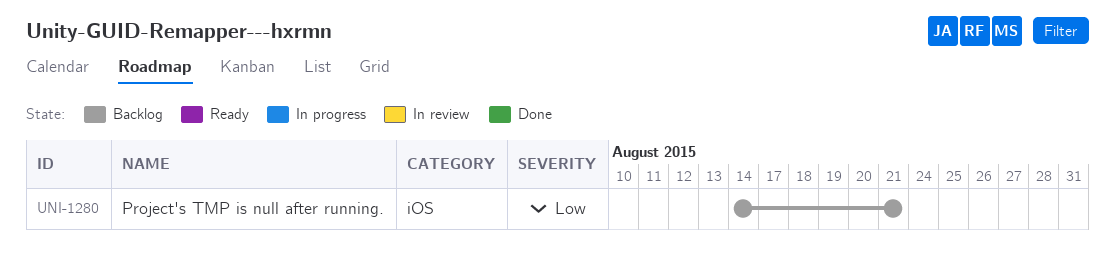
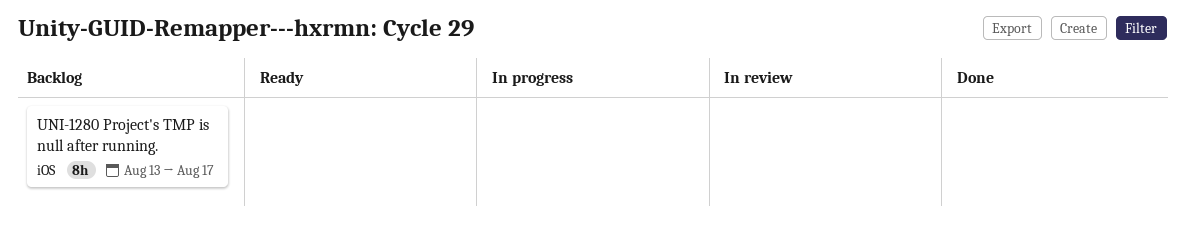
UNI-1280, start: Aug 14 -> Aug 13
UNI-1280, due: Aug 21 -> Aug 17

